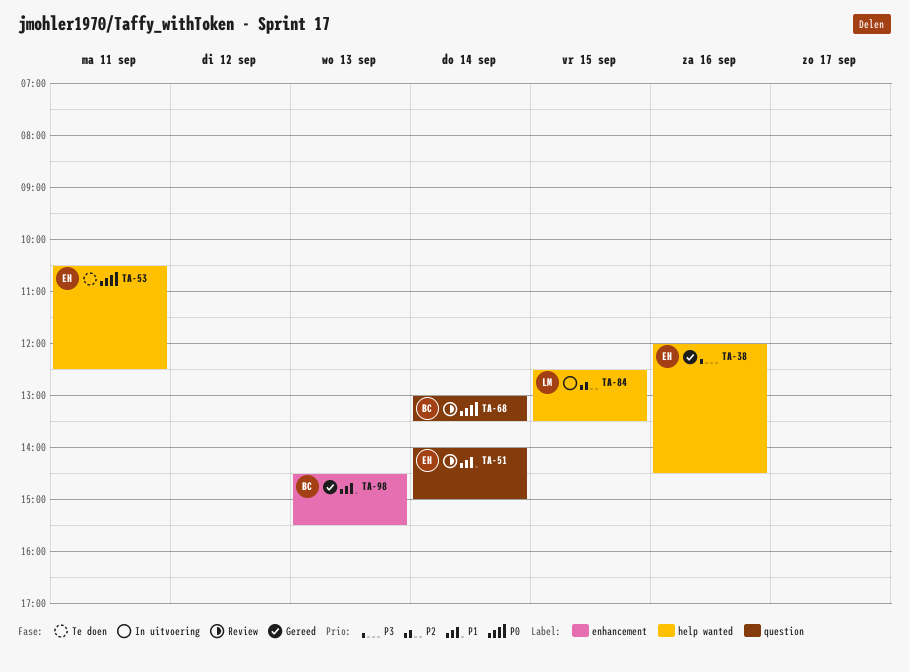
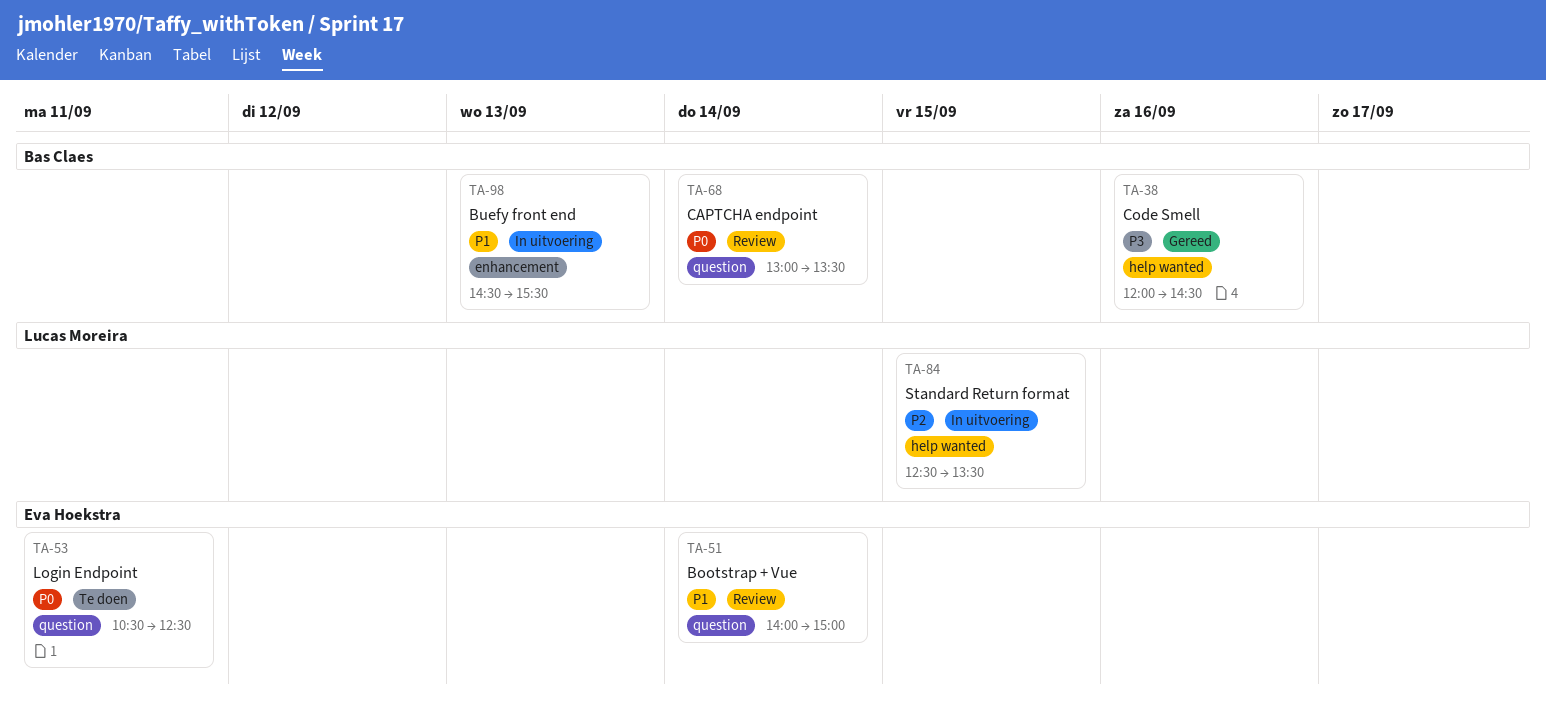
TA-38, owner: Eva Hoekstra -> Bas Claes
TA-53, label: help wanted -> question
TA-98, status: Gereed -> In uitvoering

